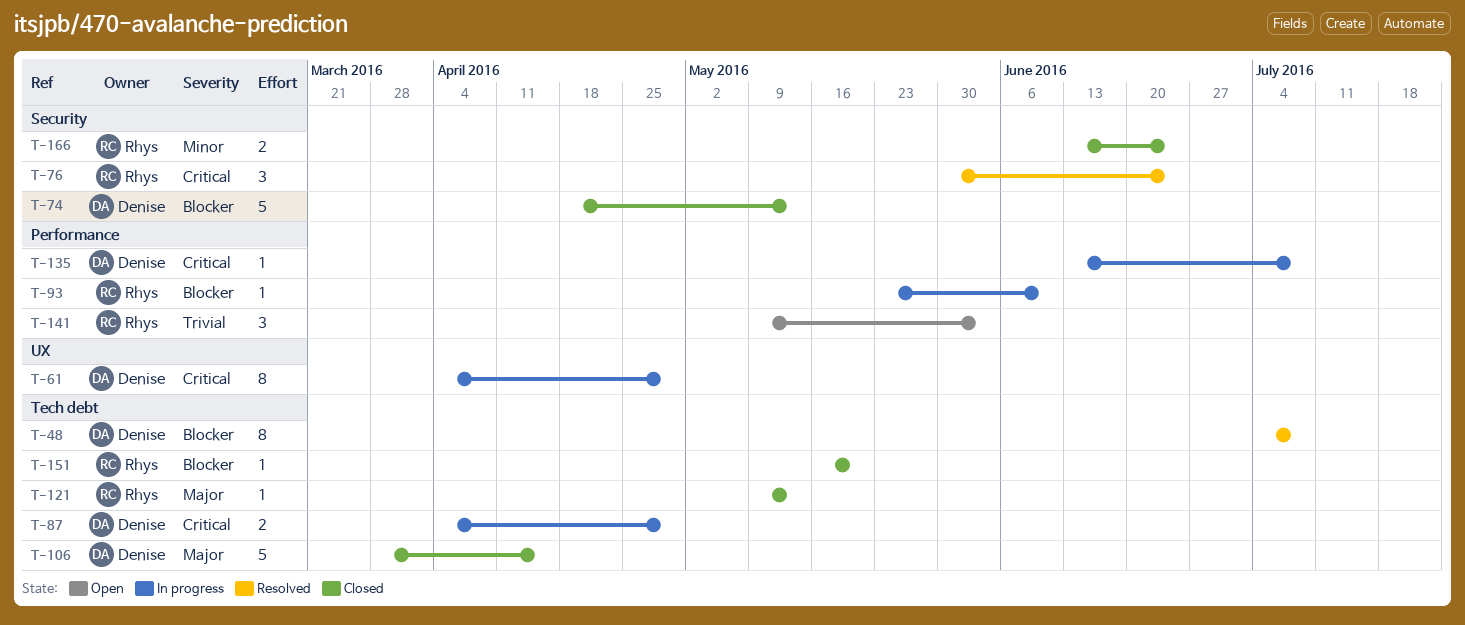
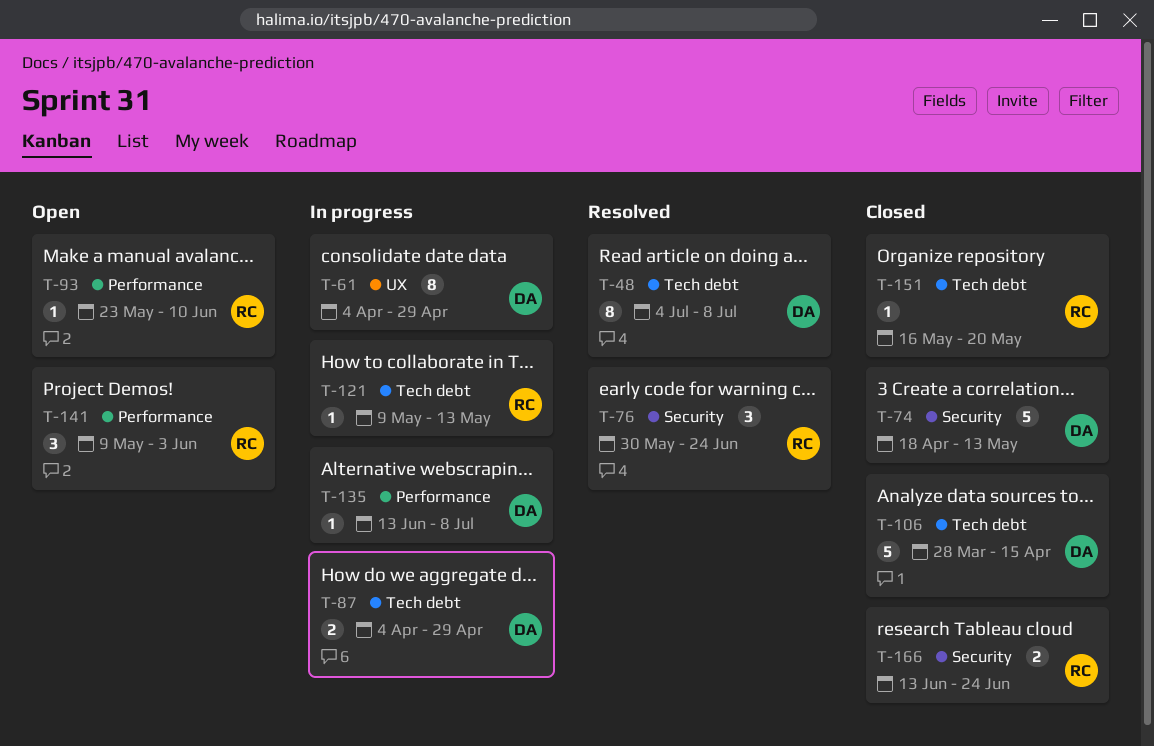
T-93, status: In progress -> Open
T-121, status: Closed -> In progress

